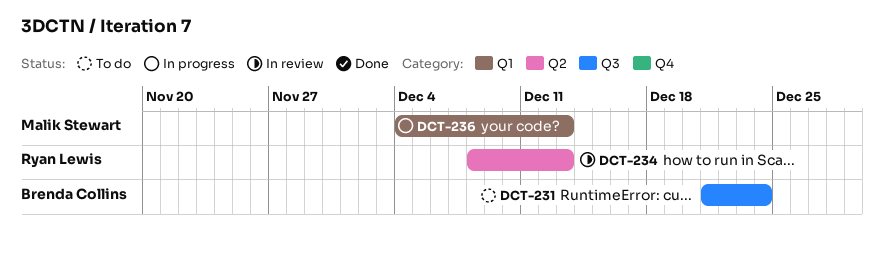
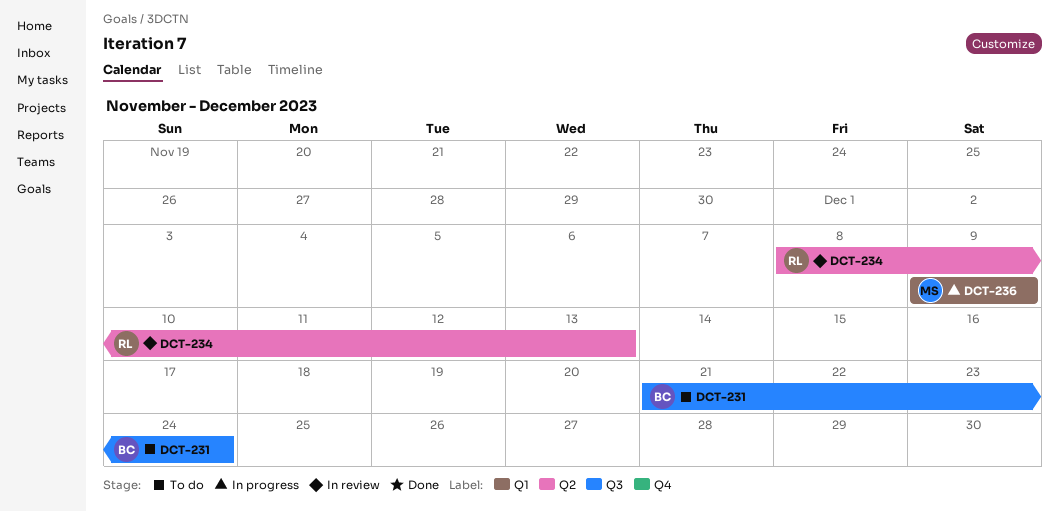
DCT-236, start: Dec 4 -> Dec 9
DCT-236, due: Dec 13 -> Dec 9

